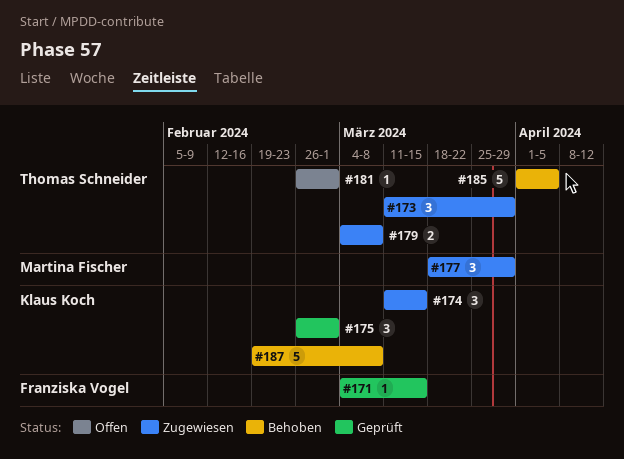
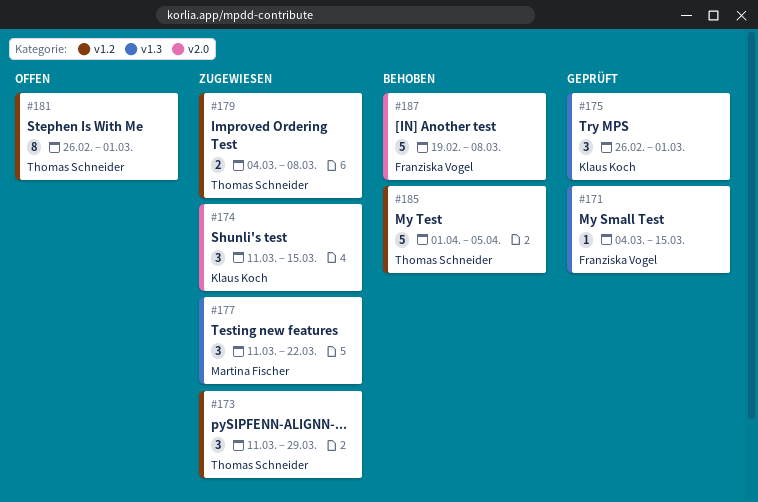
#177, start: Mar 18 -> Mar 11
#177, due: Mar 29 -> Mar 22
#181, estimate: 1 -> 8
#187, owner: Klaus Koch -> Franziska Vogel

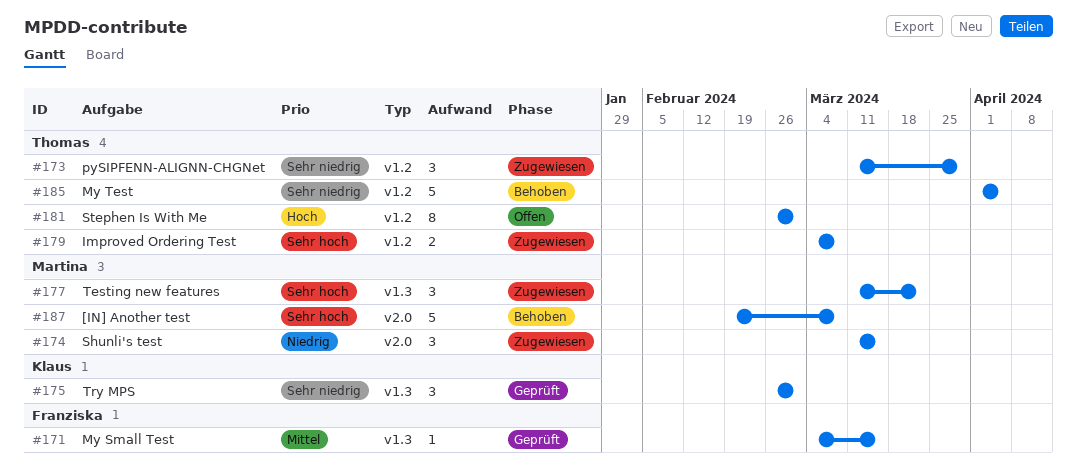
#174, owner: Klaus Koch -> Martina Fischer
#187, owner: Franziska Vogel -> Martina Fischer

